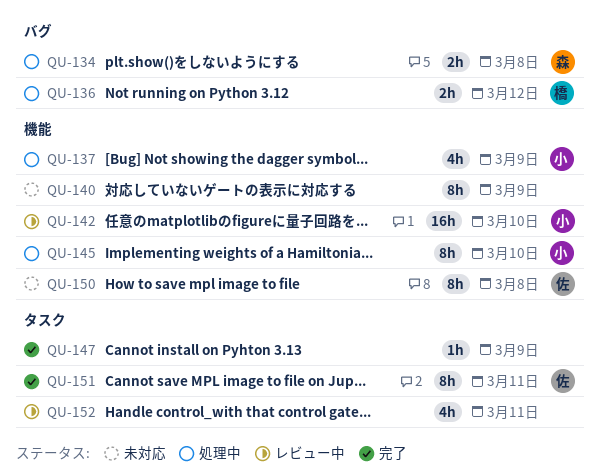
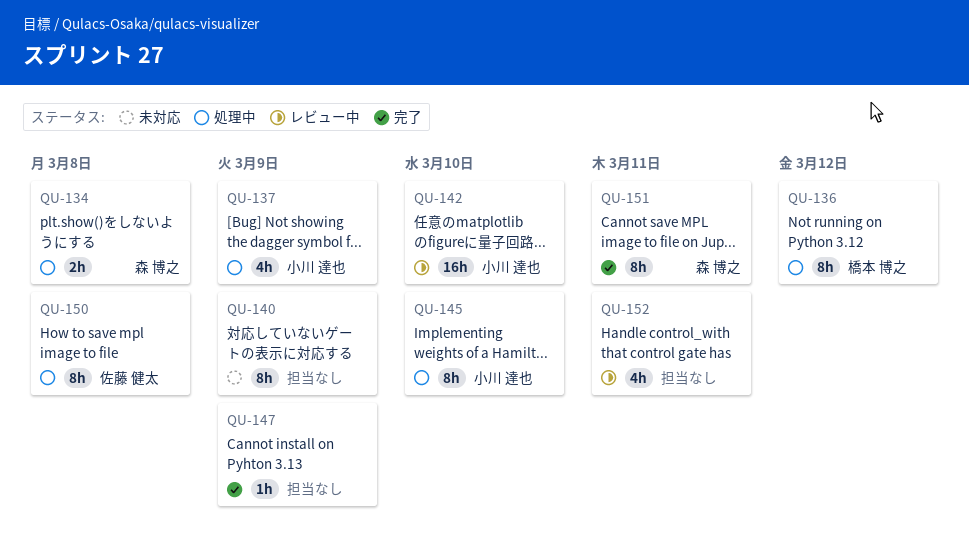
QU-136, estimate: 2h -> 8h
QU-150, status: 未対応 -> 処理中
QU-151, owner: 佐藤 健太 -> 森 博之

